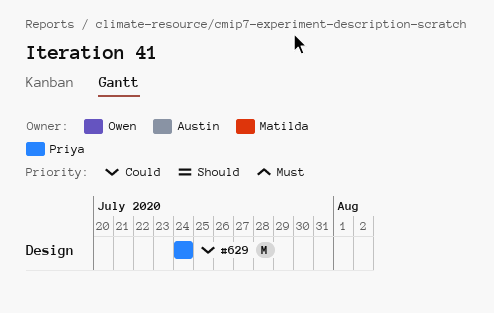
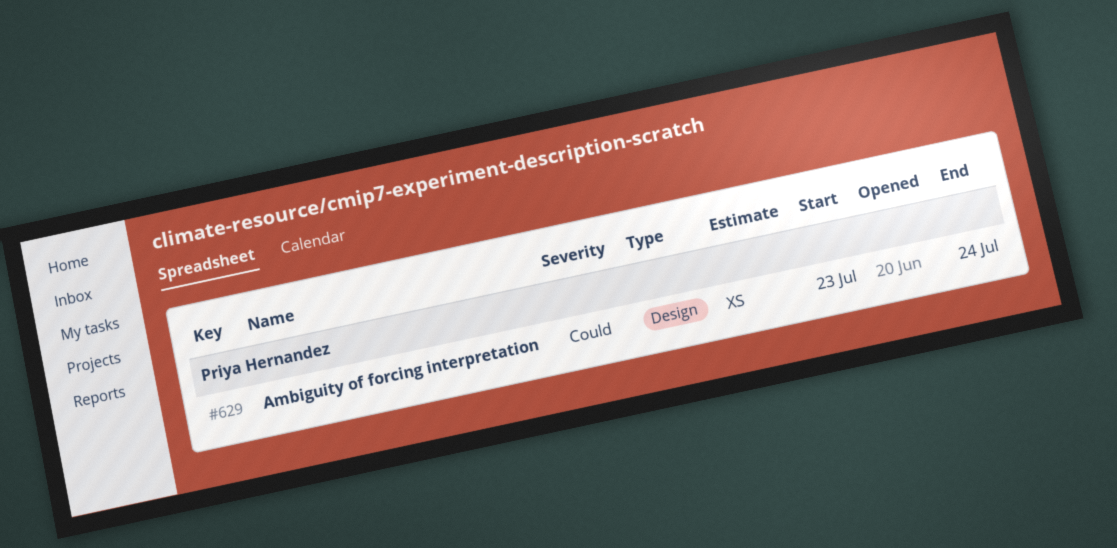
#629, estimate: M -> XS
#629, start: Jul 24 -> Jul 23

